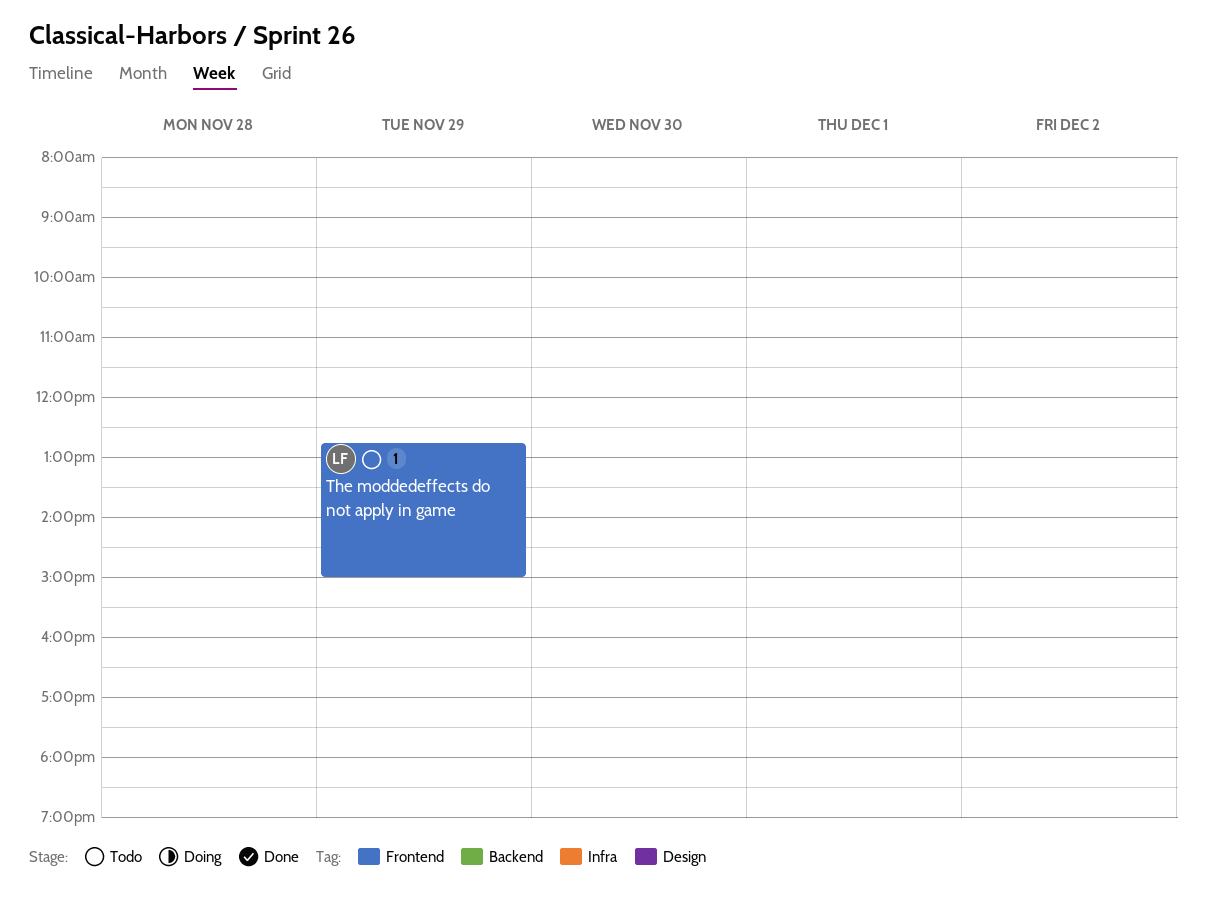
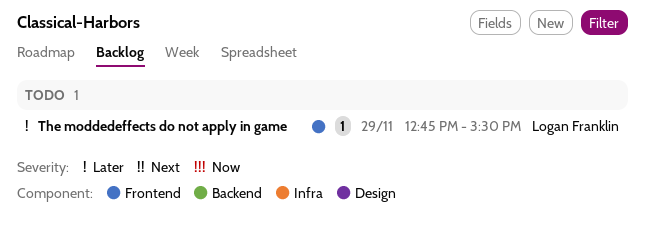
The moddedeffects do not apply in game, ends: 15:00 -> 15:30

